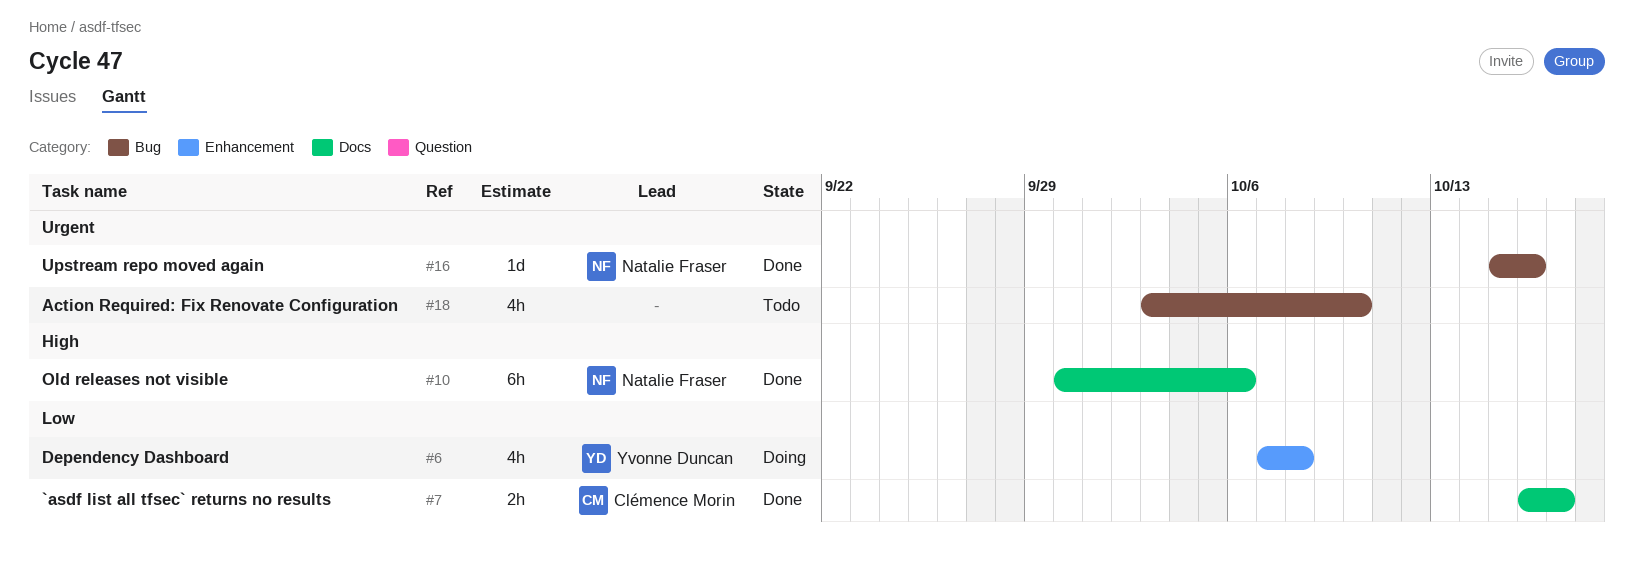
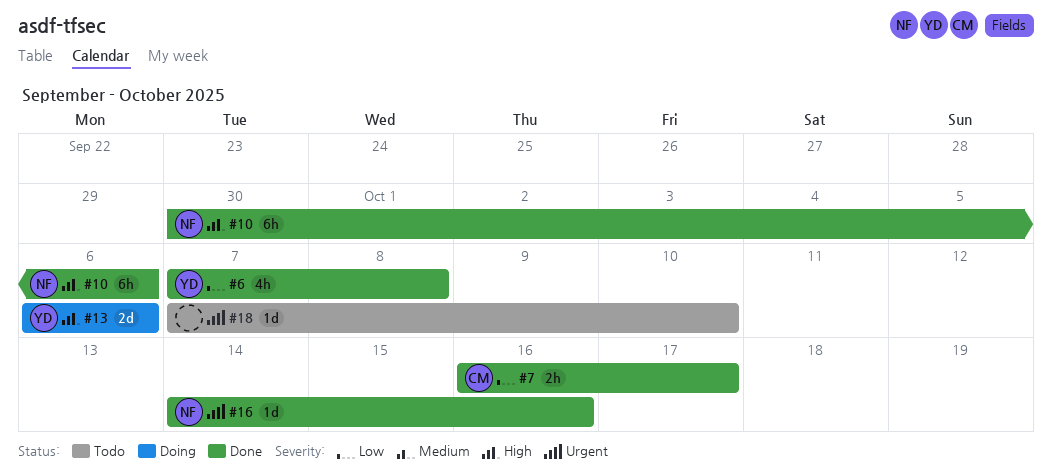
#6, status: Doing -> Done
#13: none -> present
#16, start: Oct 15 -> Oct 14
#18, estimate: 4h -> 1d
#18, start: Oct 3 -> Oct 7

